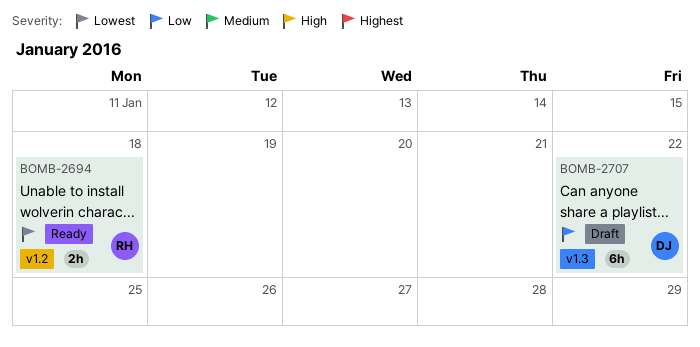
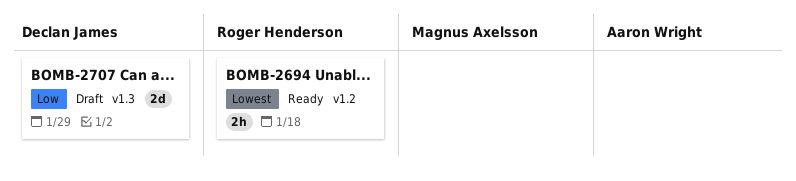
BOMB-2707, estimate: 6h -> 2d
BOMB-2707, due: Jan 22 -> Jan 29

